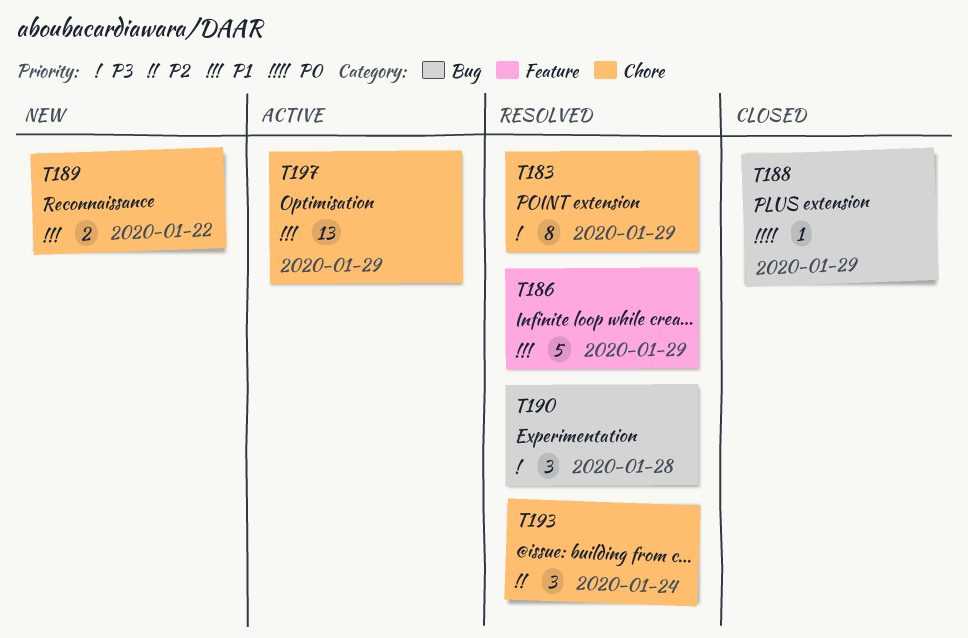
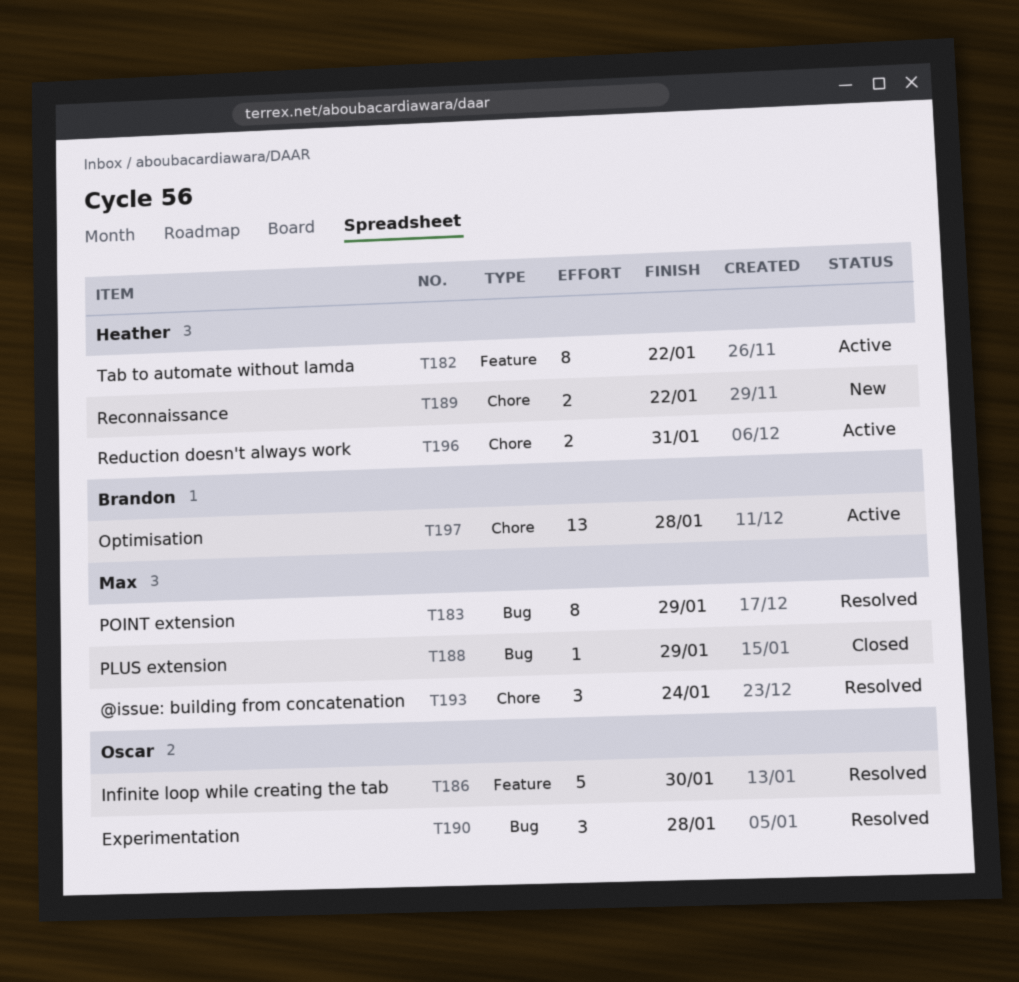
T182: none -> present
T183, label: Chore -> Bug
T186, due: Jan 29 -> Jan 30
T196: none -> present
T197, due: Jan 29 -> Jan 28

